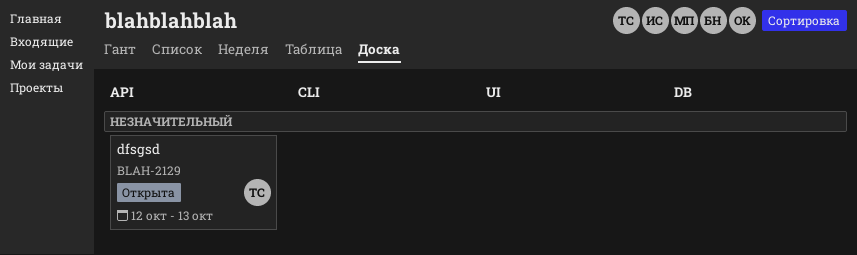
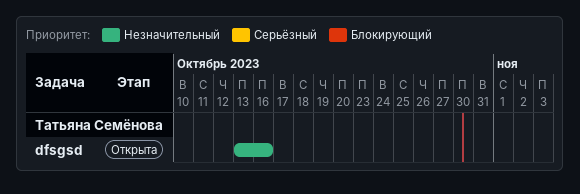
dfsgsd, start: Oct 12 -> Oct 13
dfsgsd, due: Oct 13 -> Oct 16

